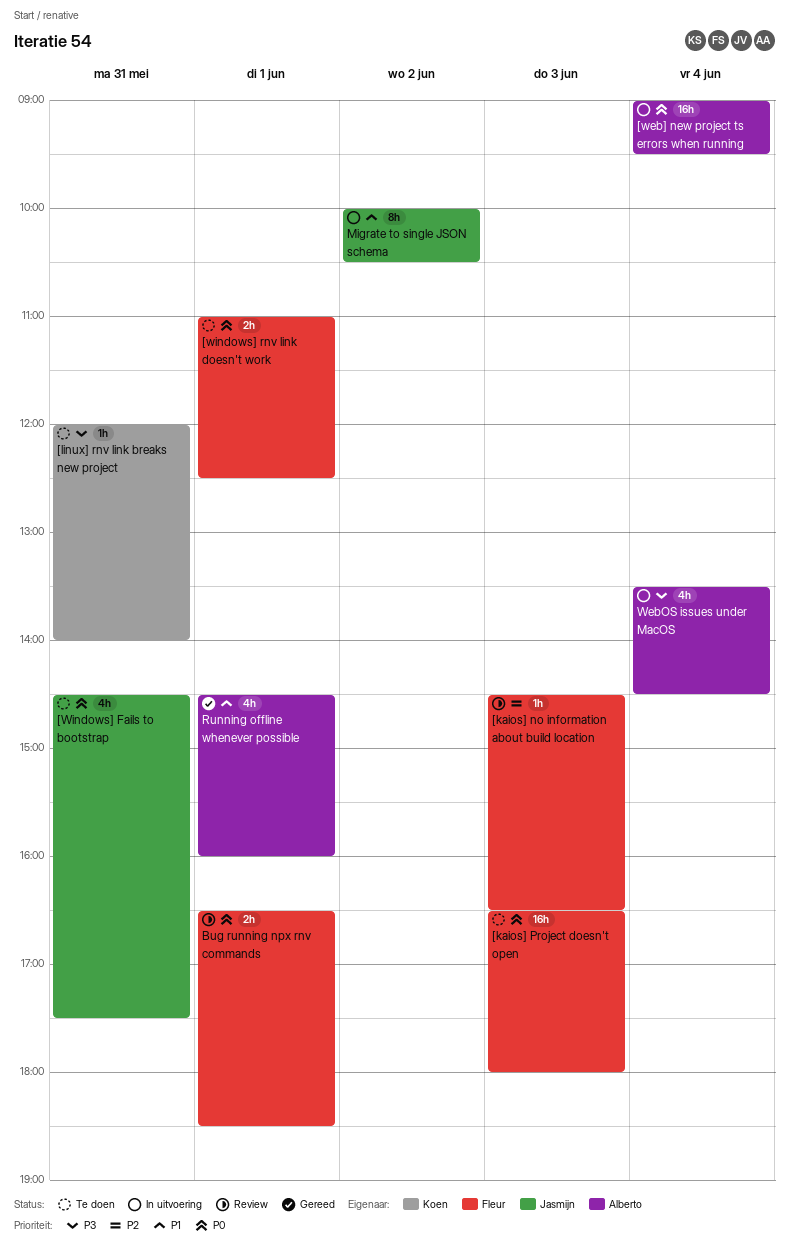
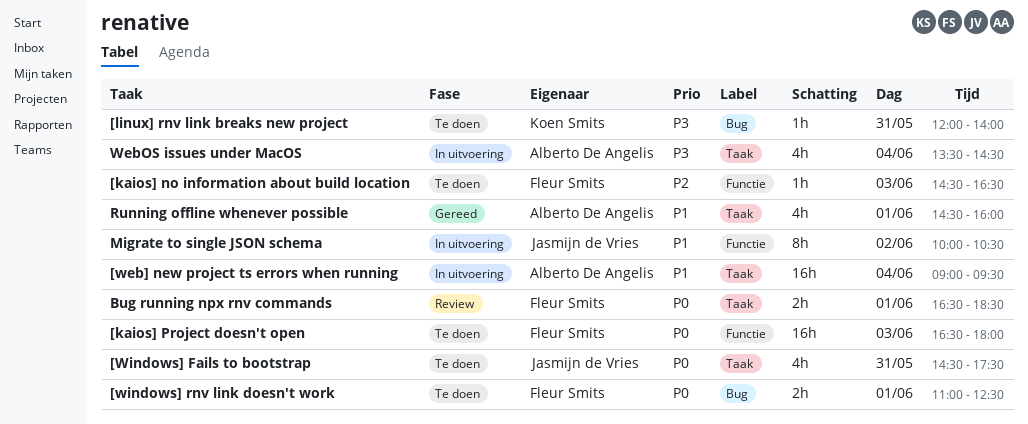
[kaios] no information about build location, status: Review -> Te doen
[web] new project ts errors when running, priority: P0 -> P1

